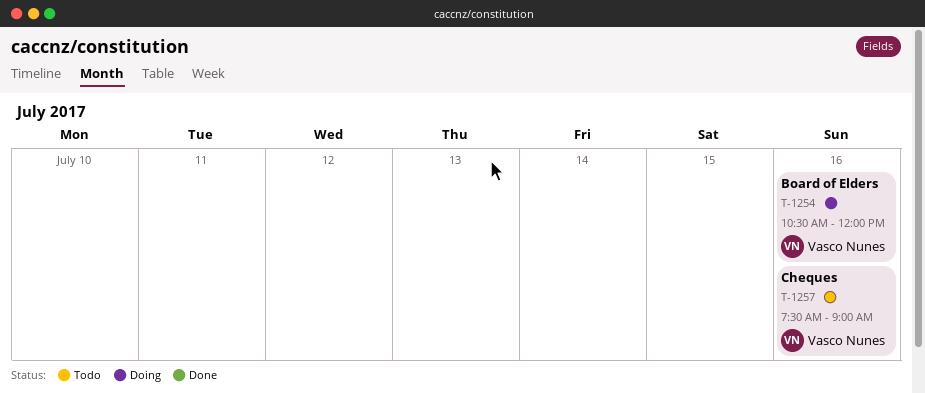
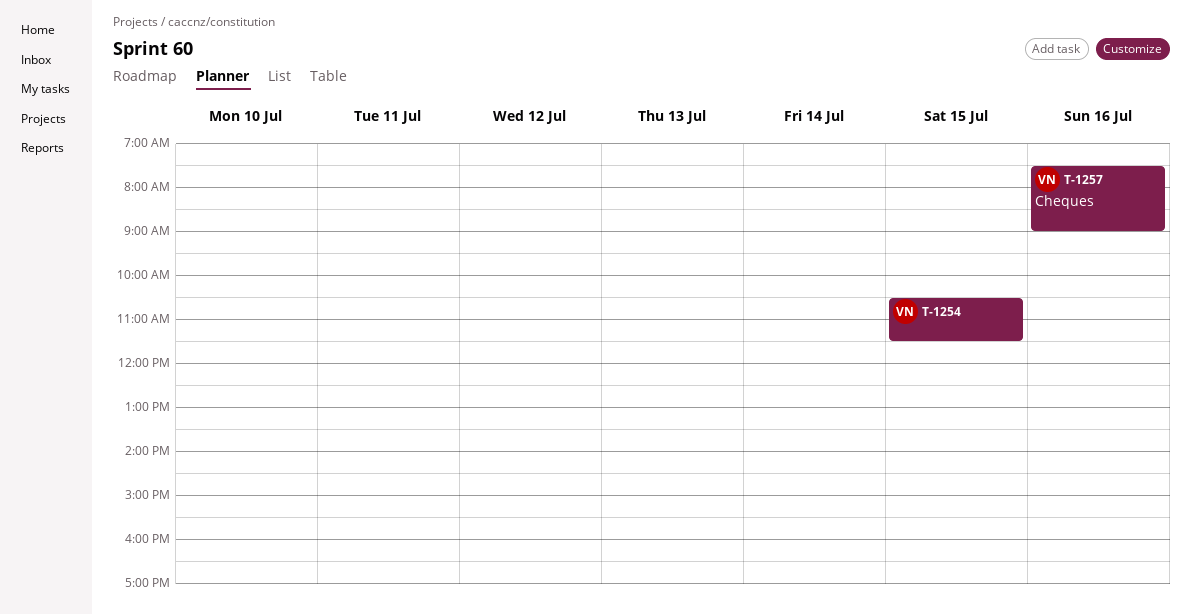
T-1254, day: Jul 16 -> Jul 15
T-1254, ends: 12:00 -> 11:30

